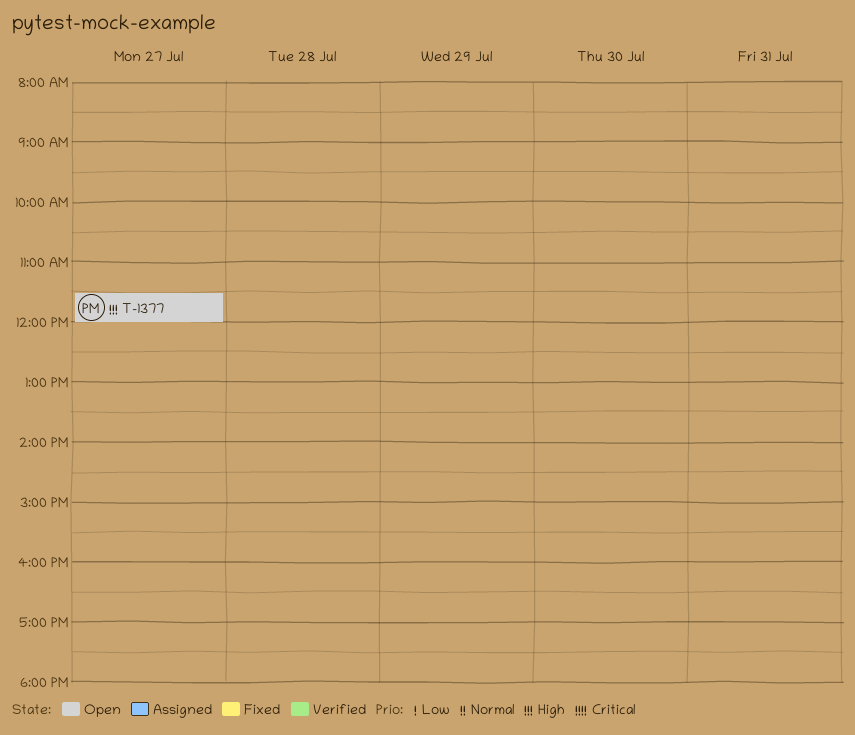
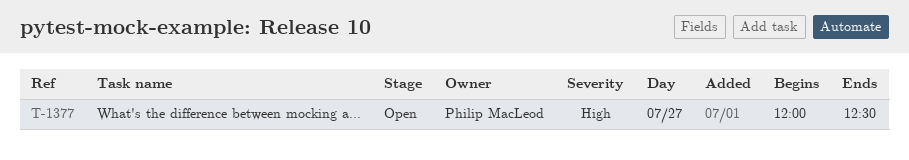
T-1377, begins: 11:30 -> 12:00
T-1377, ends: 12:00 -> 12:30

